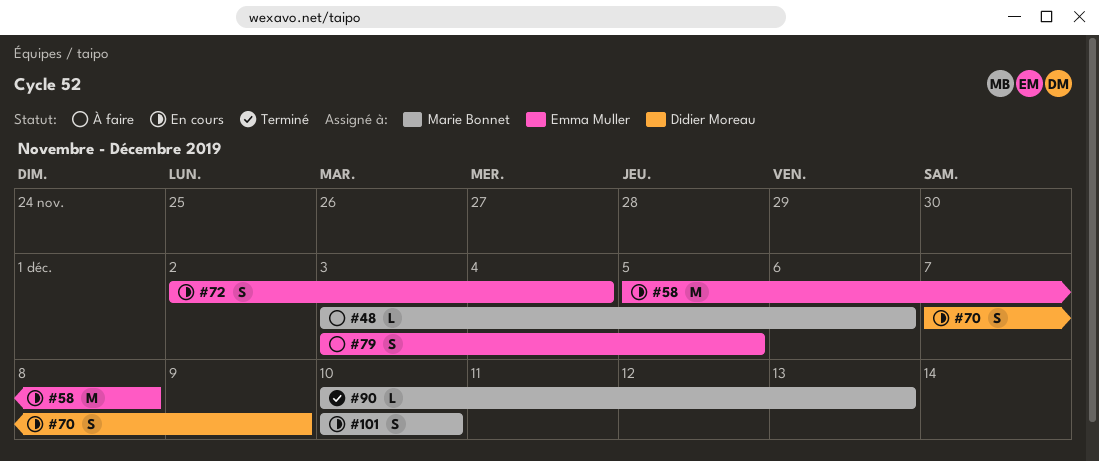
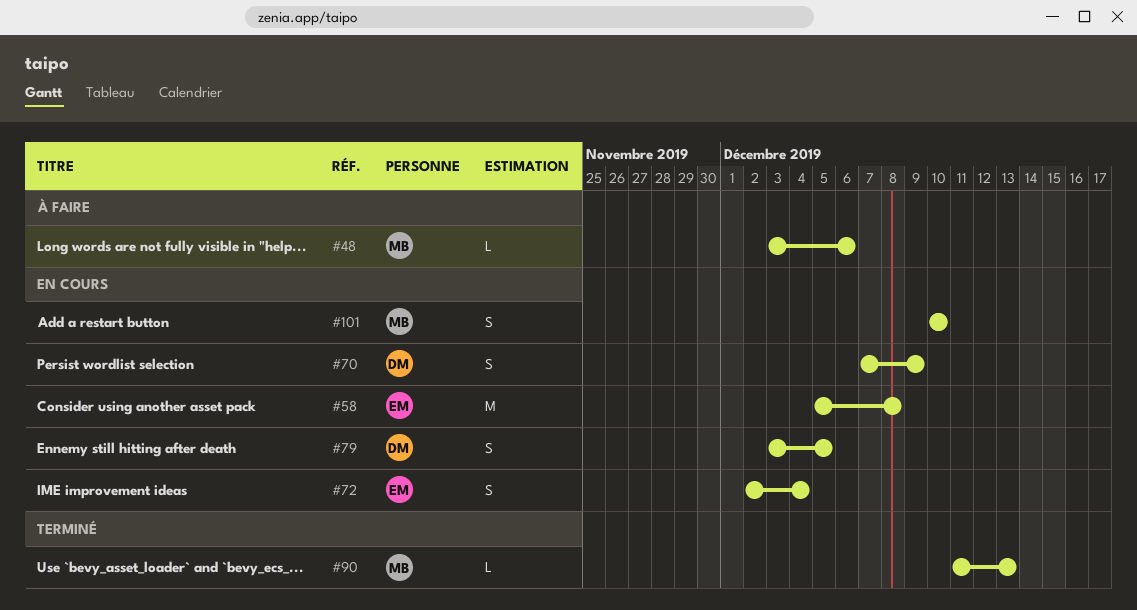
#79, status: À faire -> En cours
#79, owner: Emma Muller -> Didier Moreau
#90, start: Dec 10 -> Dec 11

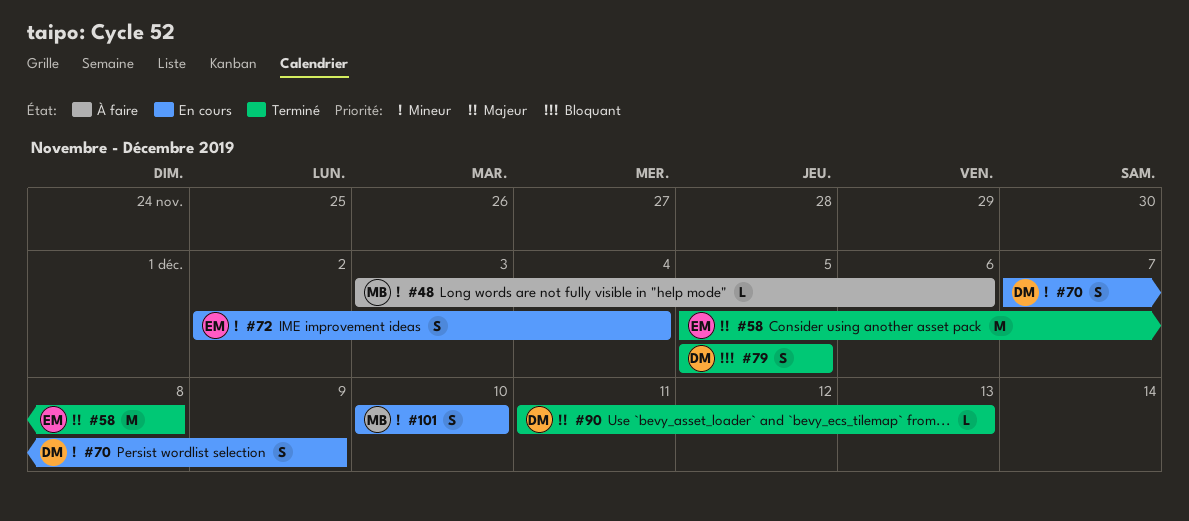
#58, status: En cours -> Terminé
#79, status: En cours -> Terminé
#79, start: Dec 3 -> Dec 5
#90, owner: MB -> DM

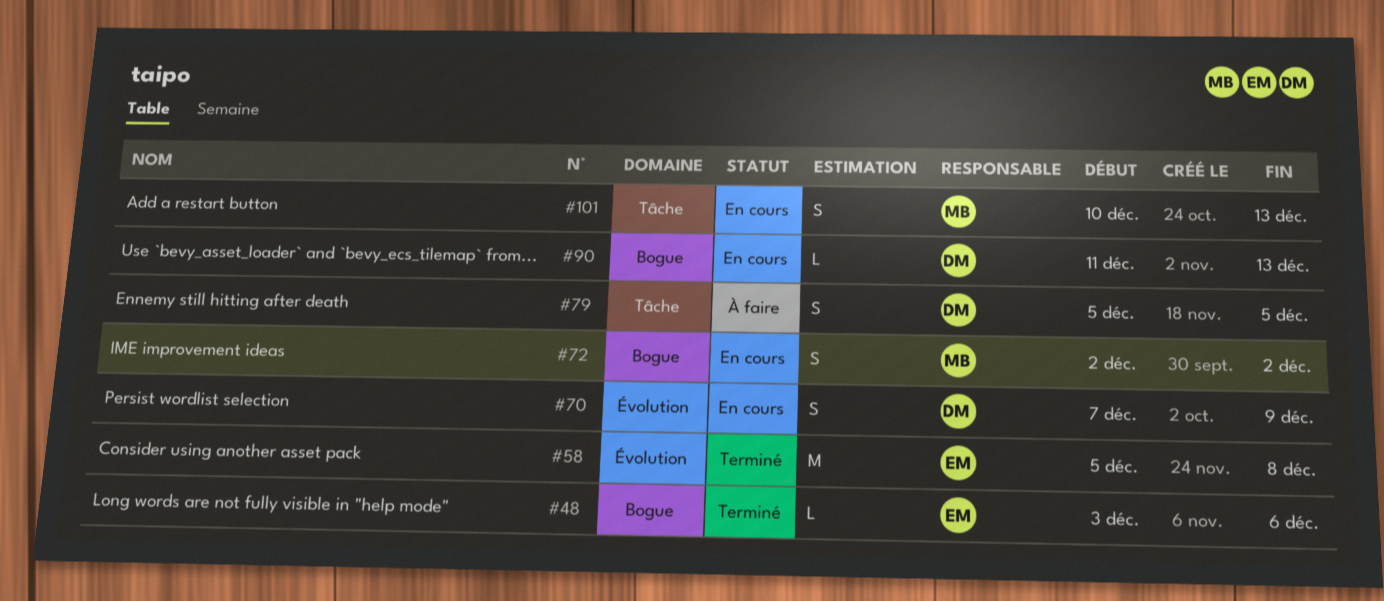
#48, status: À faire -> Terminé
#48, owner: MB -> EM
#72, owner: EM -> MB
#72, due: Dec 4 -> Dec 2
#79, status: Terminé -> À faire
#90, status: Terminé -> En cours
#101, due: Dec 10 -> Dec 13

